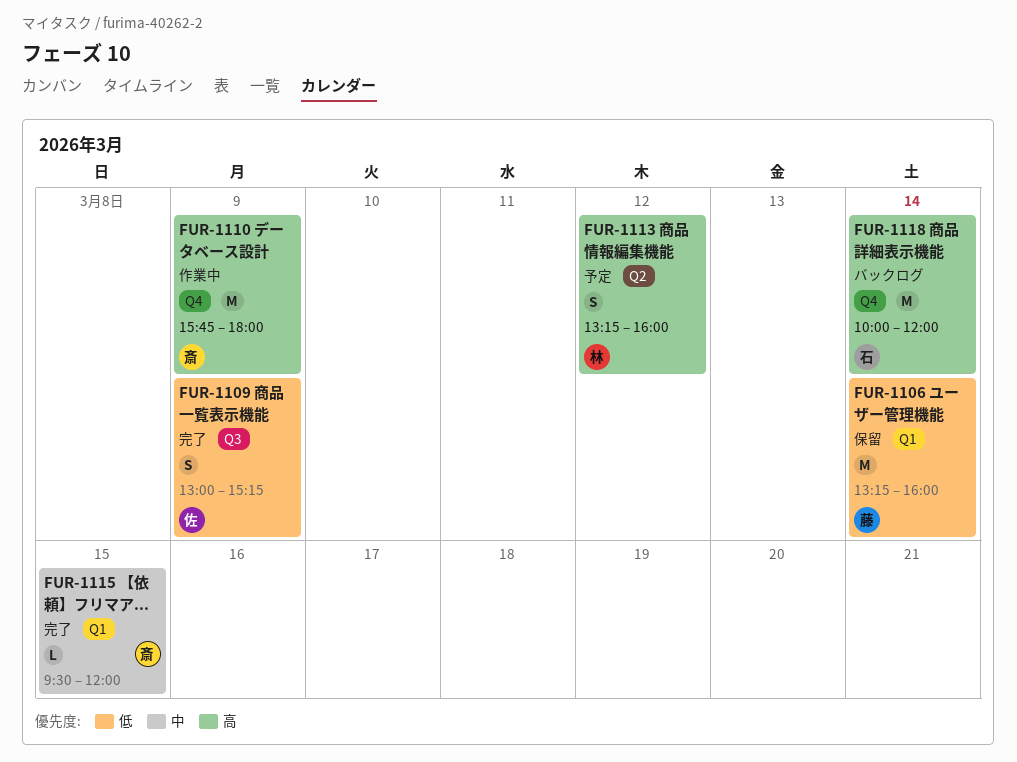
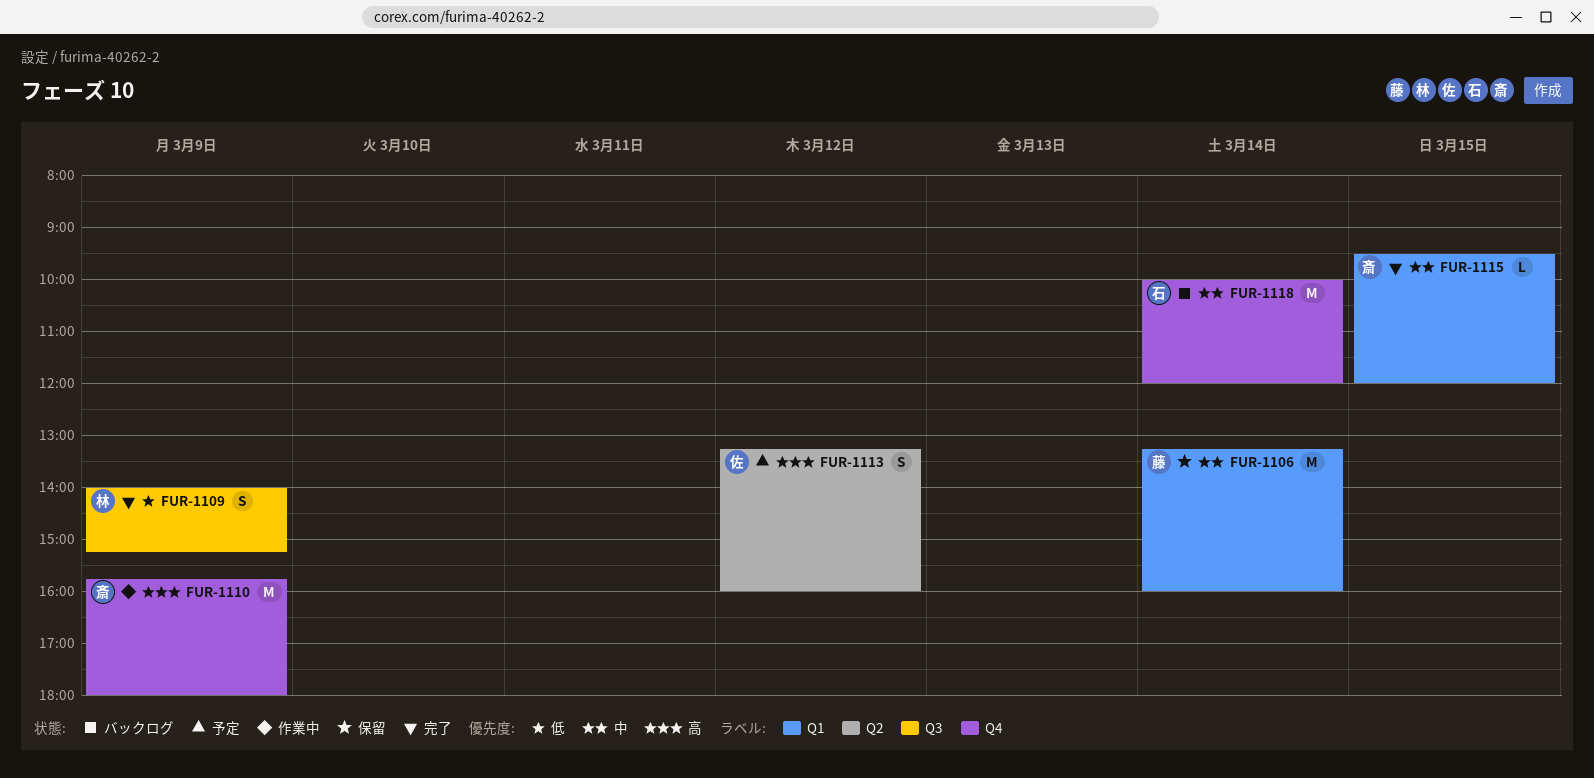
FUR-1106, priority: 低 -> 中
FUR-1109, owner: 佐 -> 林
FUR-1109, begins: 13:00 -> 14:00
FUR-1113, owner: 林 -> 佐
FUR-1118, priority: 高 -> 中

